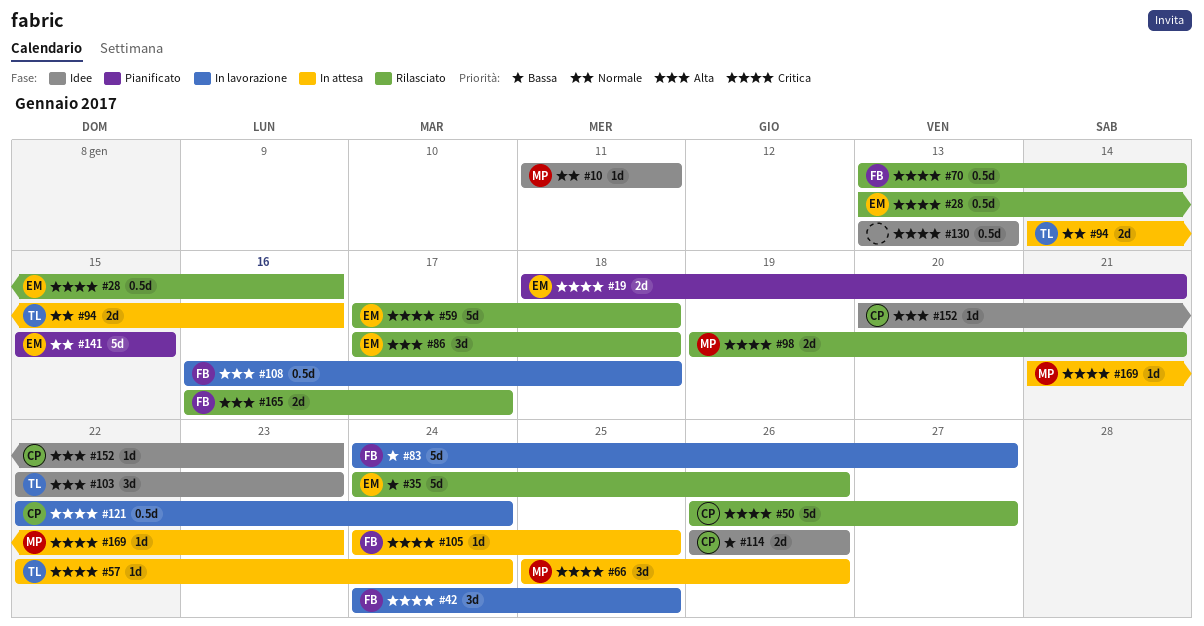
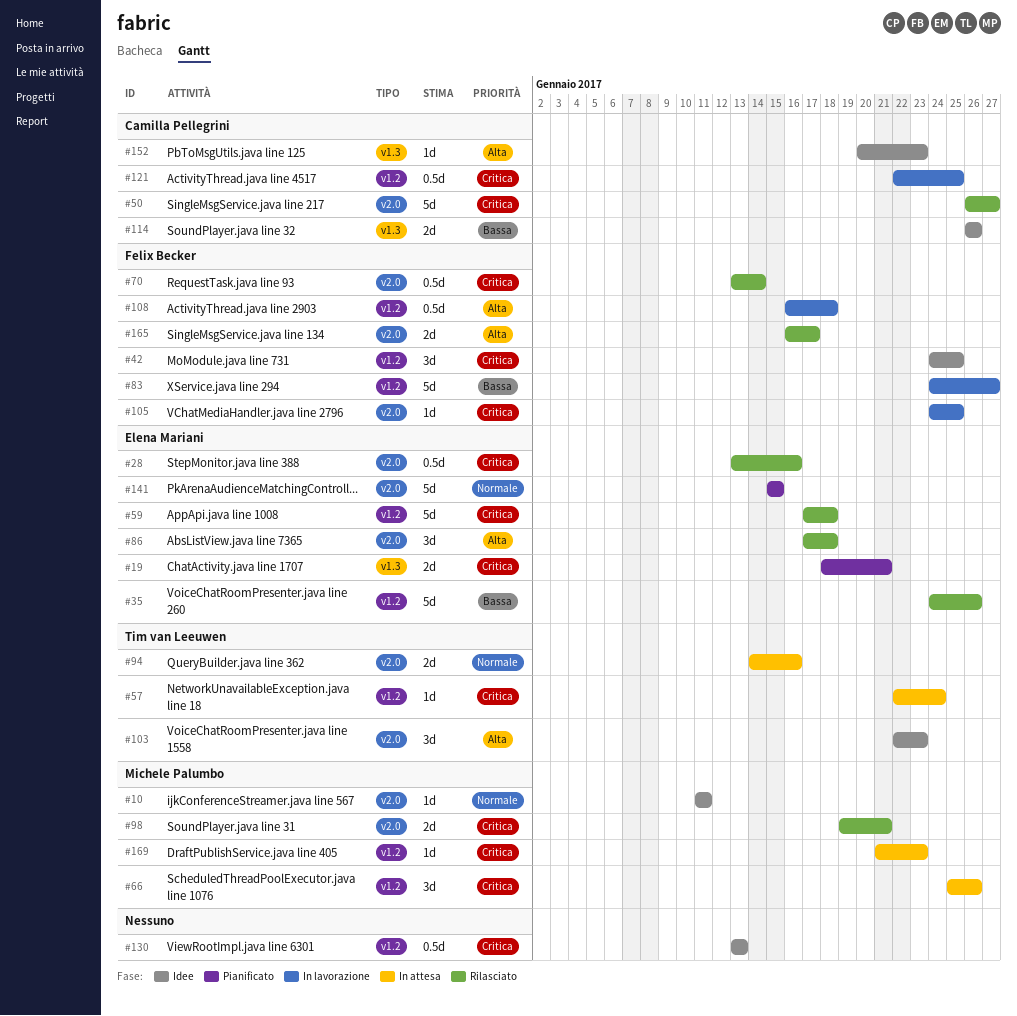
#42, status: In lavorazione -> Idee
#105, status: In attesa -> In lavorazione
#121, due: Jan 24 -> Jan 25

